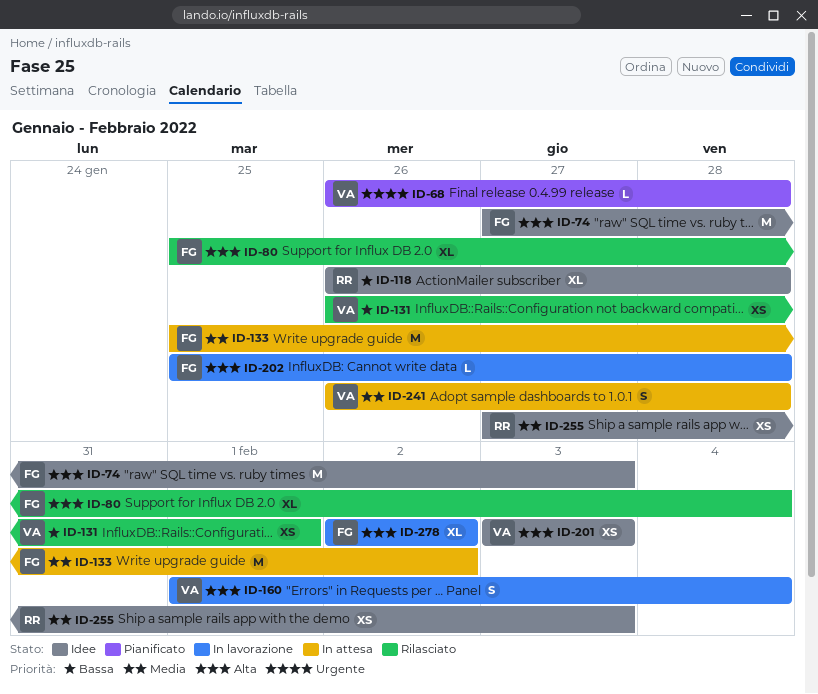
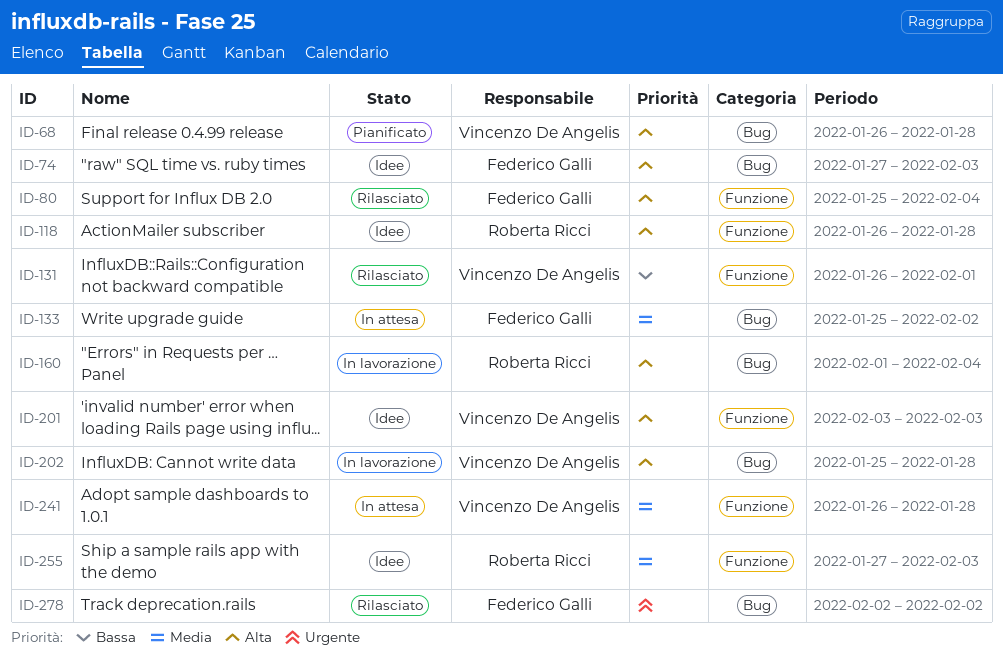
ID-68, priority: Urgente -> Alta
ID-118, priority: Bassa -> Alta
ID-160, owner: Vincenzo De Angelis -> Roberta Ricci
ID-202, owner: Federico Galli -> Vincenzo De Angelis
ID-278, status: In lavorazione -> Rilasciato
ID-278, priority: Alta -> Urgente

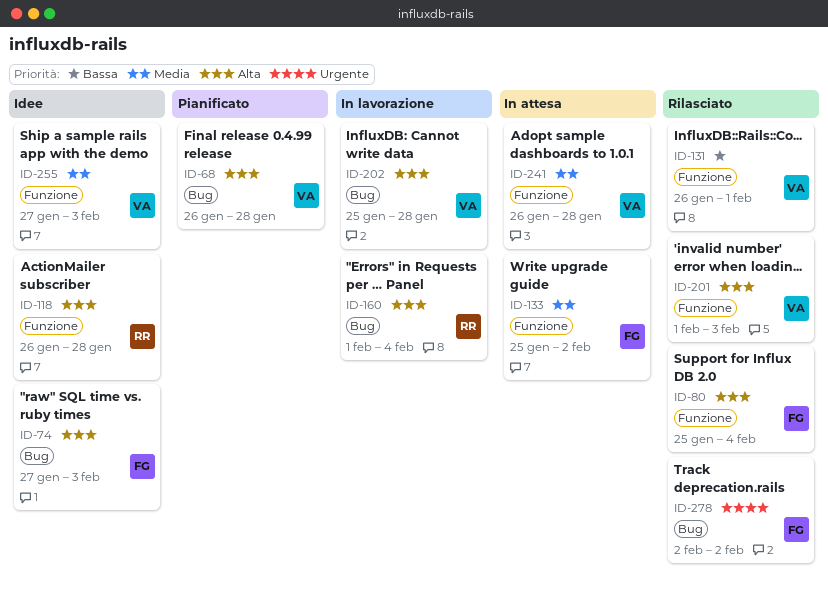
ID-133, label: Bug -> Funzione
ID-201, status: Idee -> Rilasciato
ID-201, start: Feb 3 -> Feb 1
ID-255, owner: Roberta Ricci -> Vincenzo De Angelis

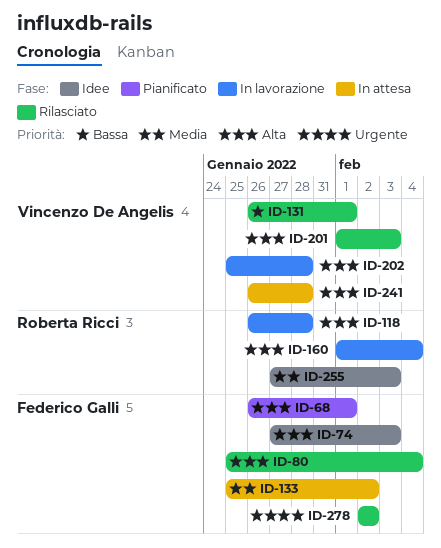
ID-68, owner: Vincenzo De Angelis -> Federico Galli
ID-68, due: Jan 28 -> Feb 1
ID-118, status: Idee -> In lavorazione
ID-241, priority: Media -> Alta
ID-255, owner: Vincenzo De Angelis -> Roberta Ricci

